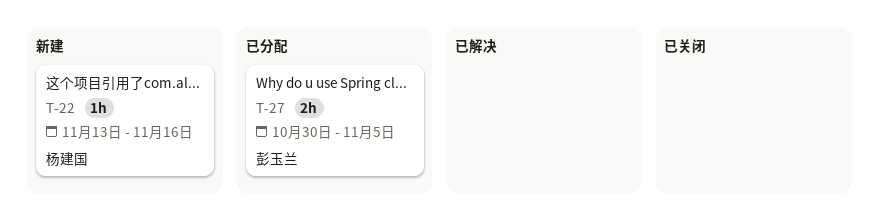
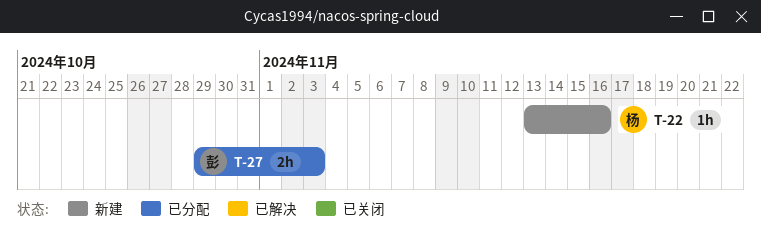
T-27, start: Oct 30 -> Oct 29
T-27, due: Nov 5 -> Nov 3

